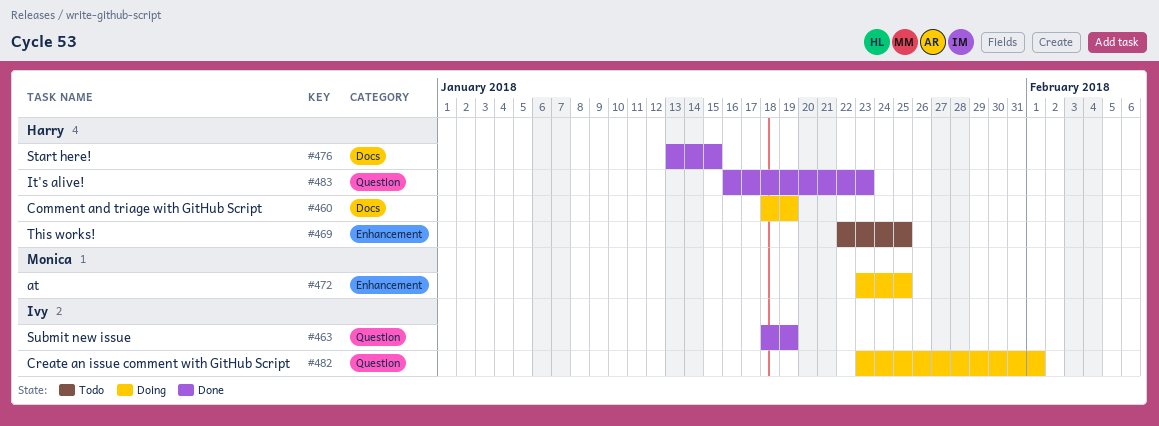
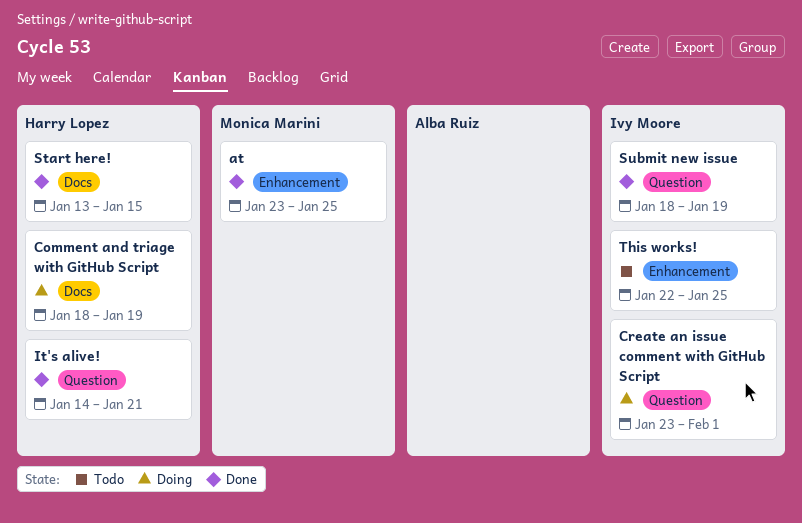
at, status: Doing -> Done
It's alive!, start: Jan 16 -> Jan 14
It's alive!, due: Jan 23 -> Jan 21
This works!, owner: Harry Lopez -> Ivy Moore

